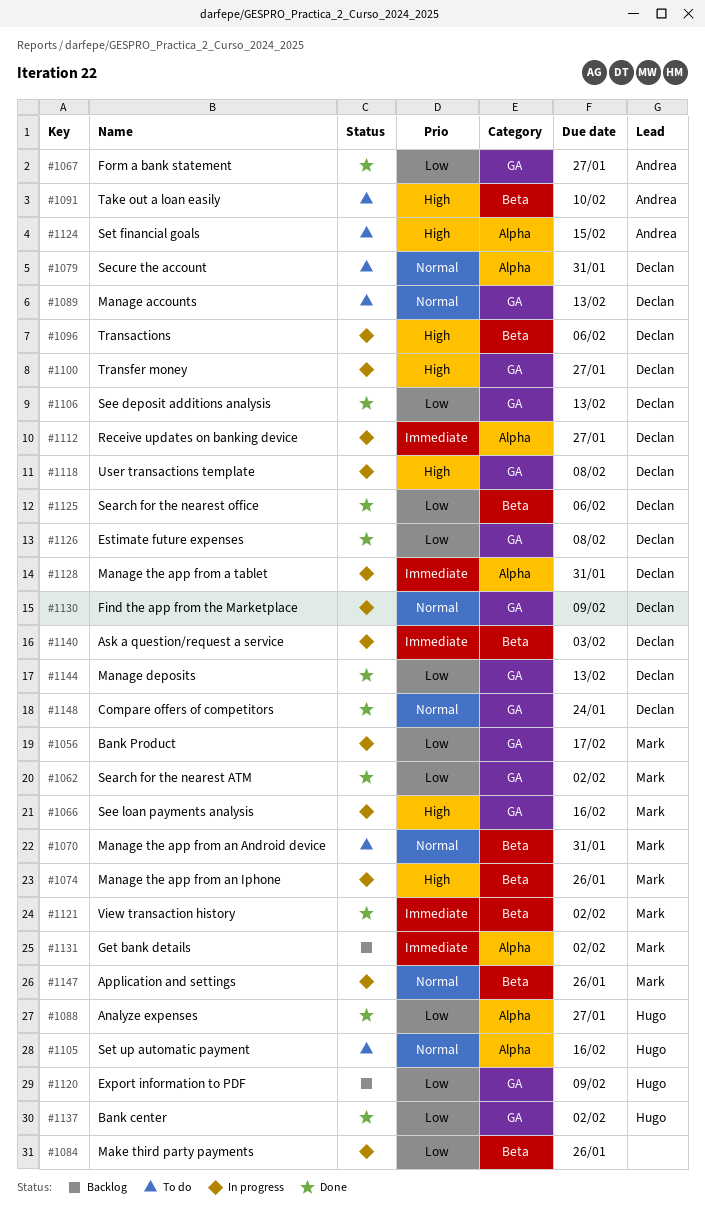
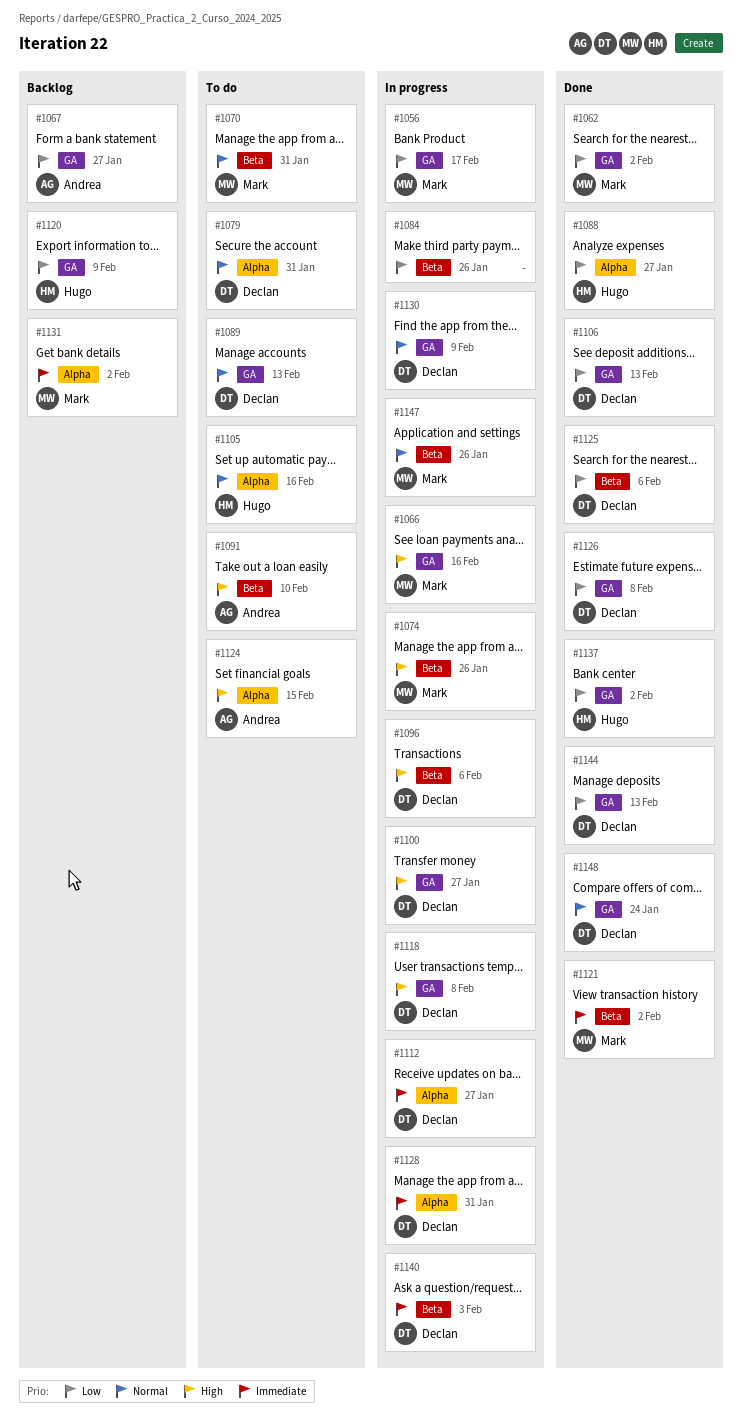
#1067, status: Done -> Backlog

